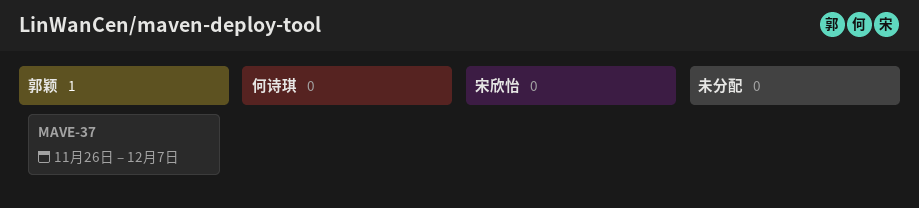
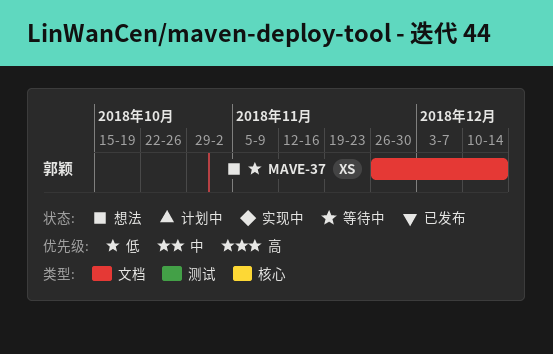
MAVE-37, due: Dec 7 -> Dec 14

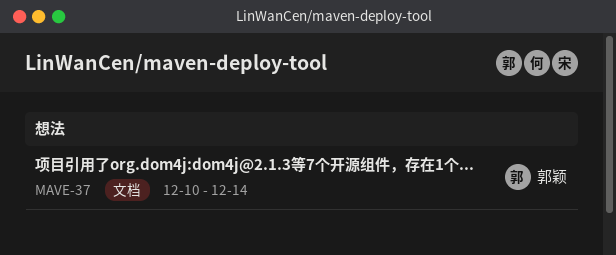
MAVE-37, start: Nov 26 -> Dec 10

